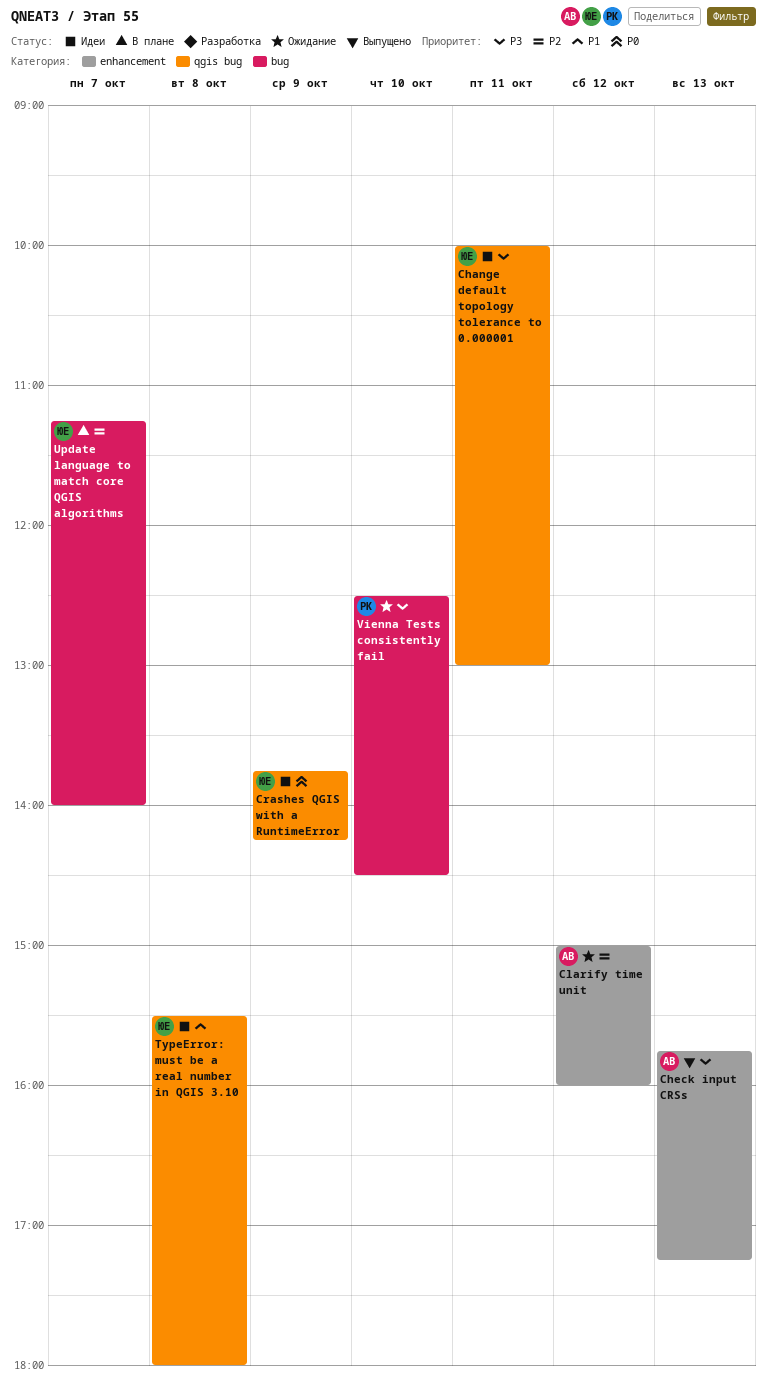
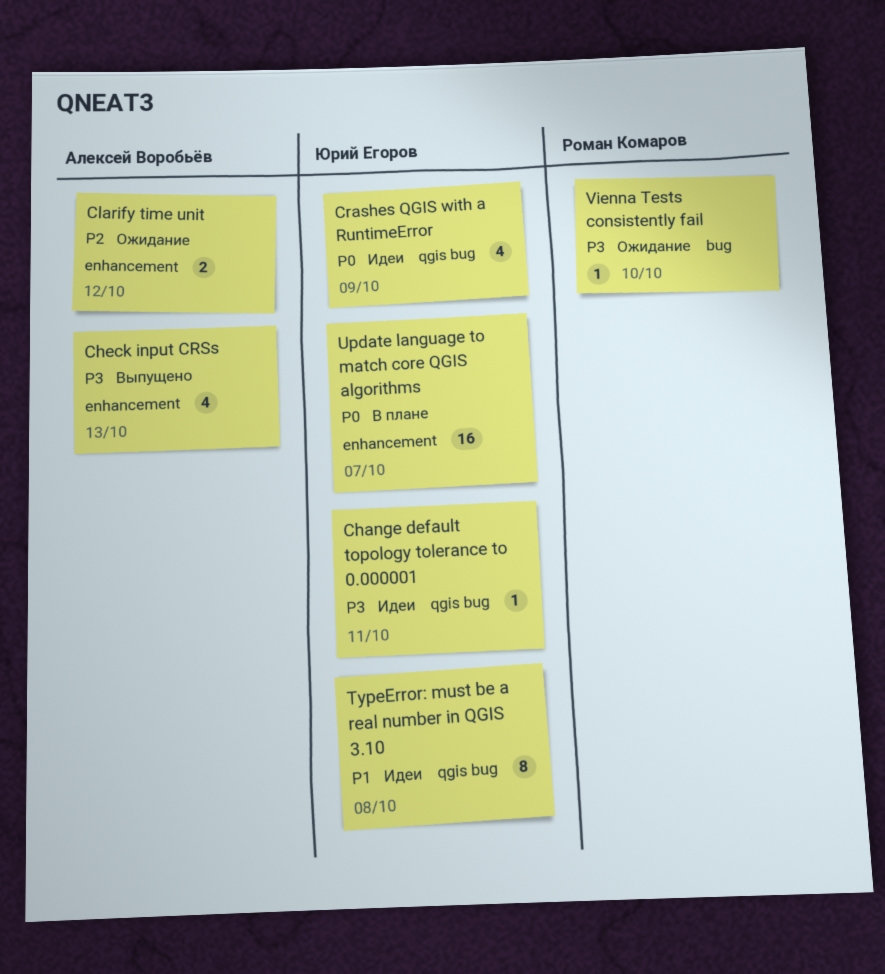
Update language to match core QGIS algorithms, priority: P2 -> P0
Update language to match core QGIS algorithms, label: bug -> enhancement

